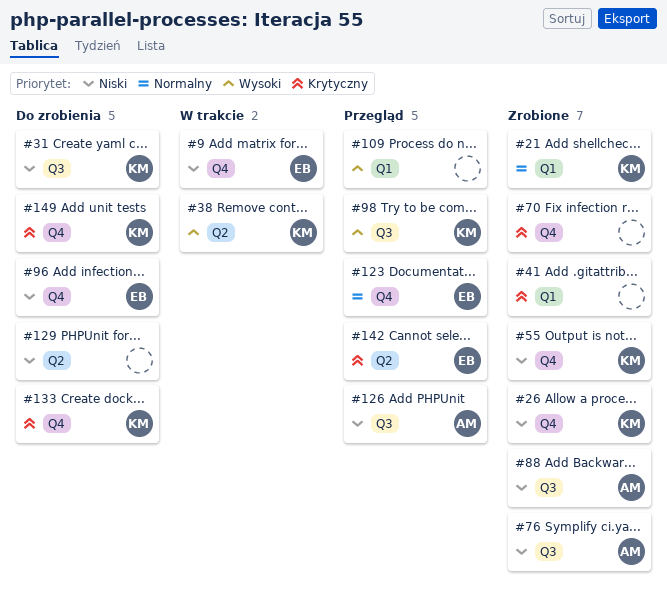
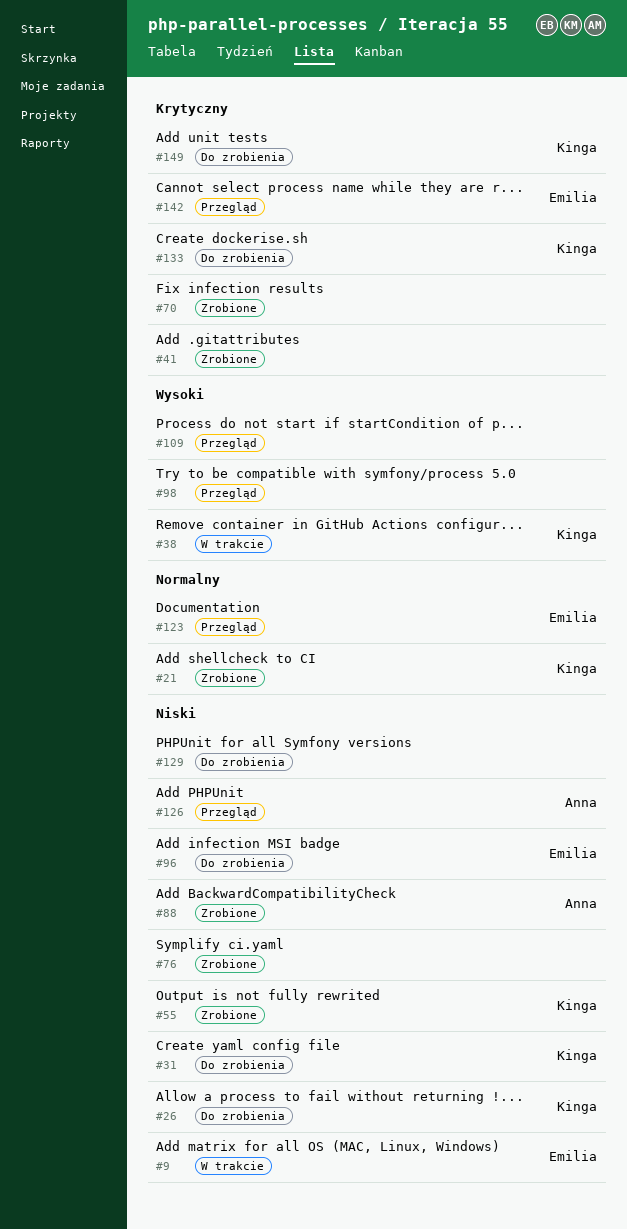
#26, status: Zrobione -> Do zrobienia
#76, owner: Anna -> none
#98, owner: Kinga -> none

